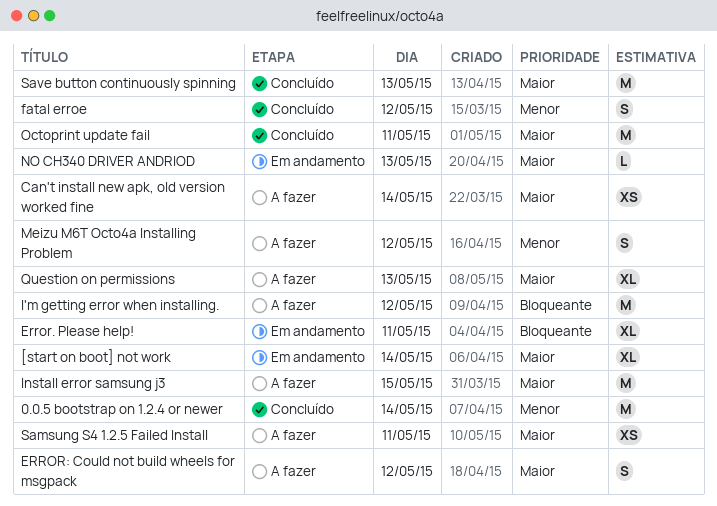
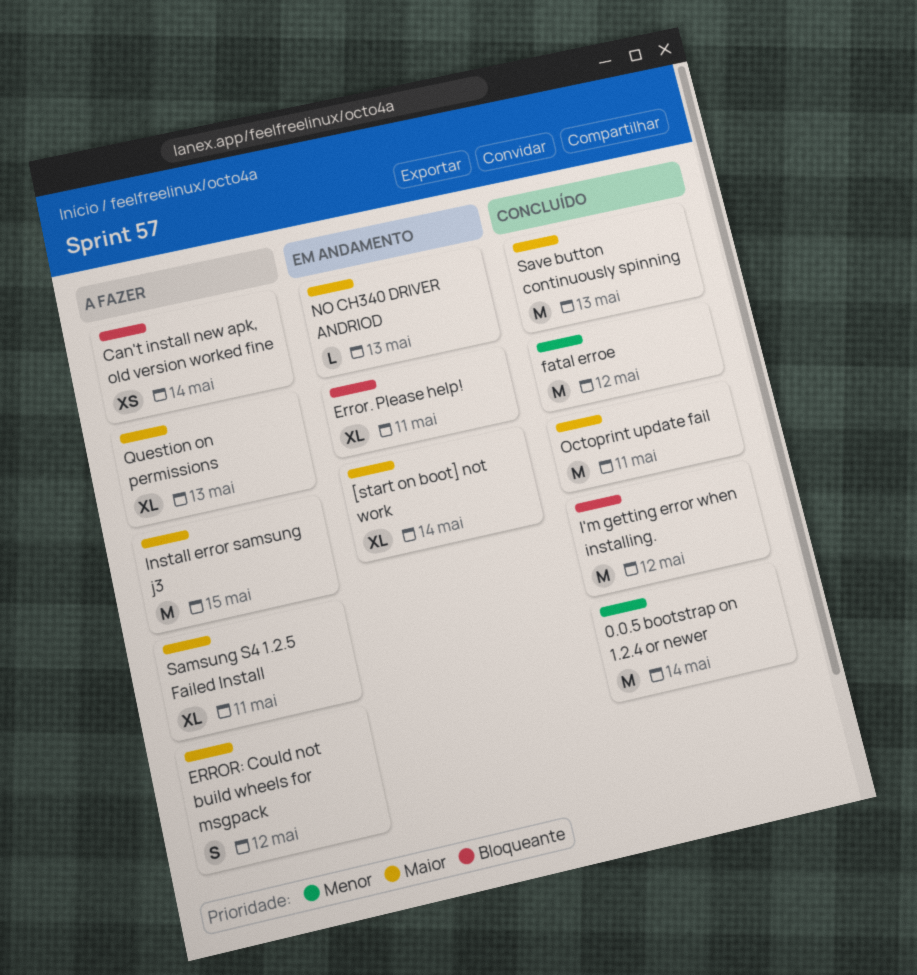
Can't install new apk, old version worked fine, priority: Maior -> Bloqueante
fatal erroe, estimate: S -> M
I'm getting error when installing., status: A fazer -> Concluído
Meizu M6T Octo4a Installing Problem: present -> none
Samsung S4 1.2.5 Failed Install, estimate: XS -> XL

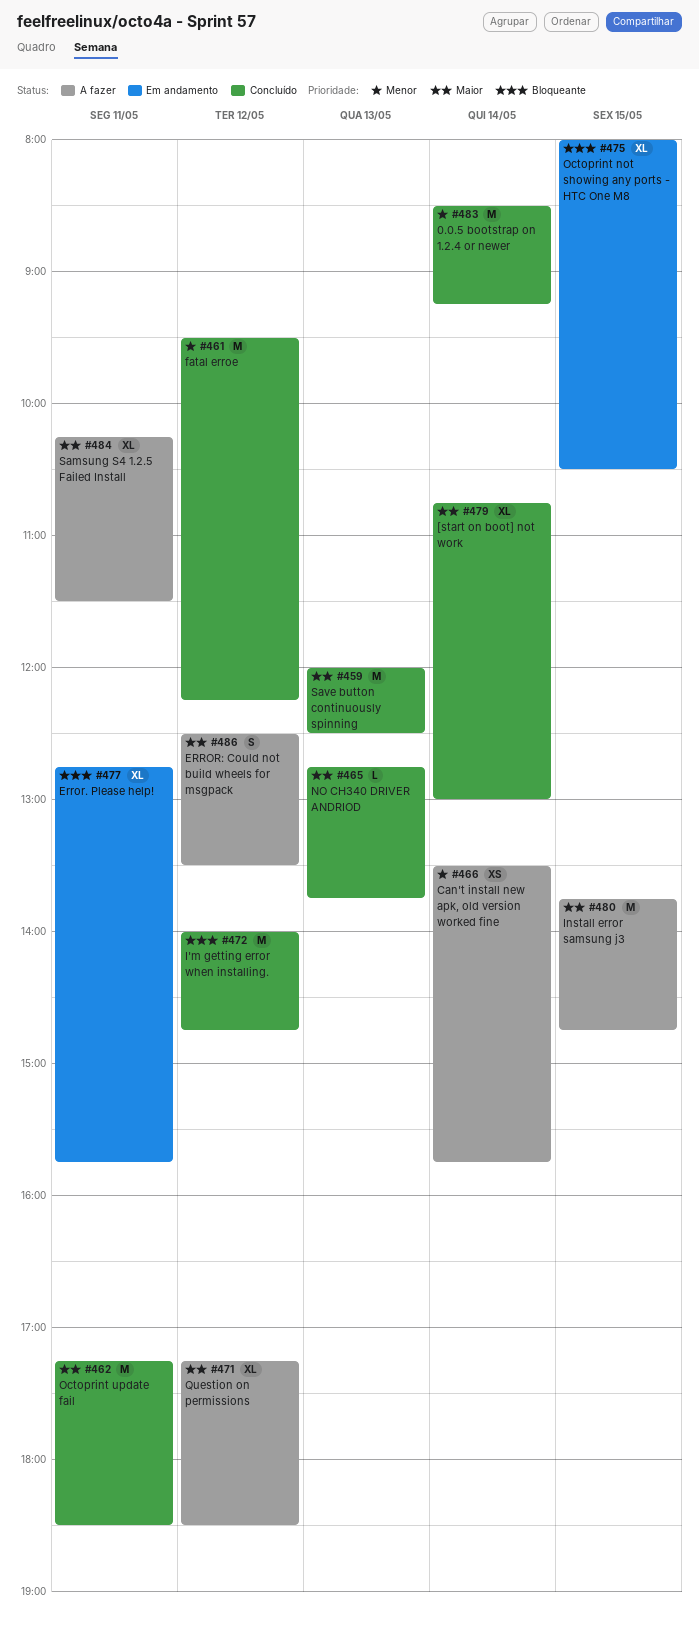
[start on boot] not work, status: Em andamento -> Concluído
Can't install new apk, old version worked fine, priority: Bloqueante -> Menor
NO CH340 DRIVER ANDRIOD, status: Em andamento -> Concluído
Octoprint not showing any ports - HTC One M8: none -> present
Question on permissions, day: May 13 -> May 12

